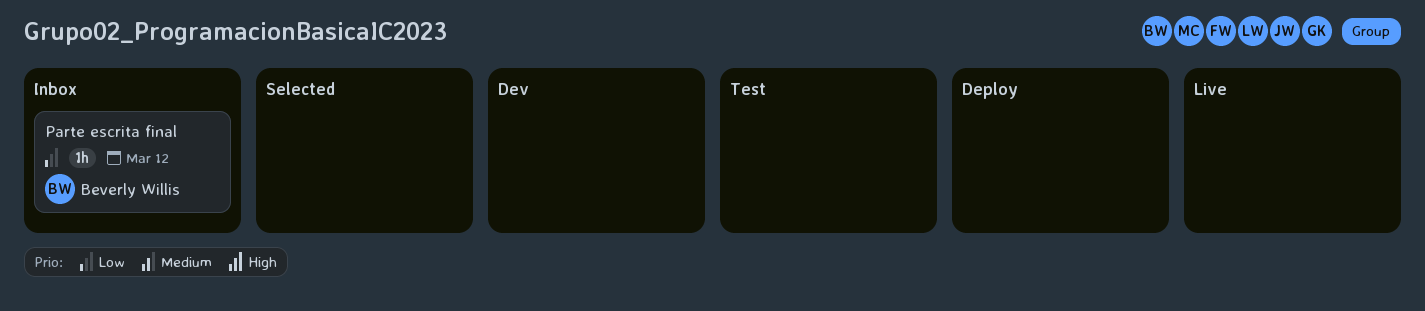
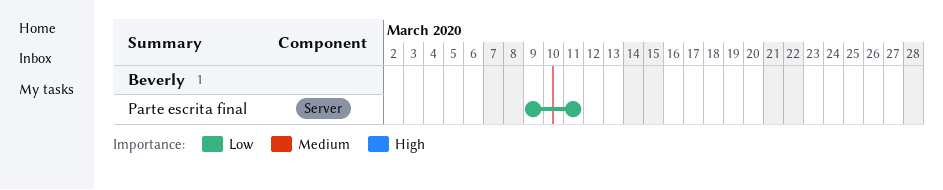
Parte escrita final, due: Mar 12 -> Mar 11

